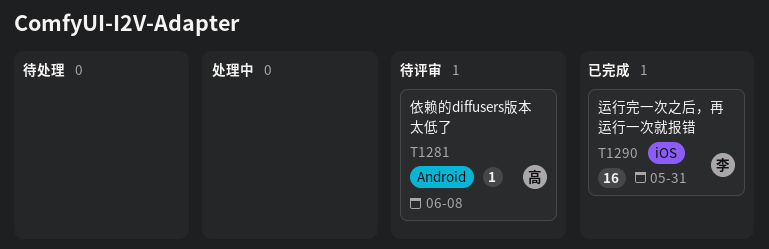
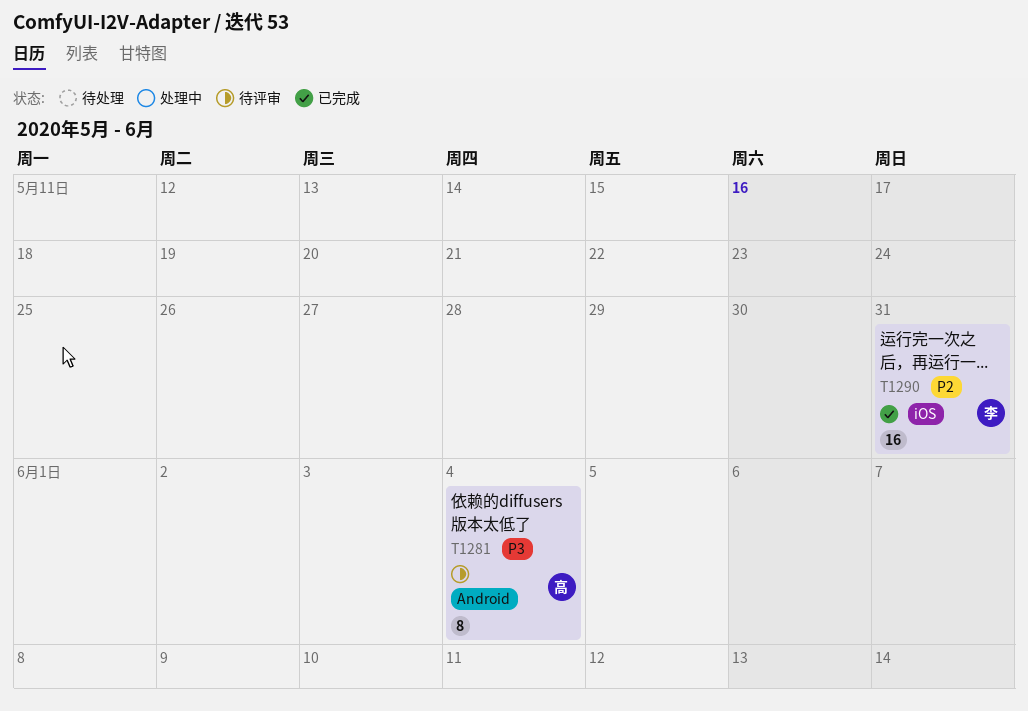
T1281, estimate: 1 -> 8
T1281, due: Jun 8 -> Jun 4

